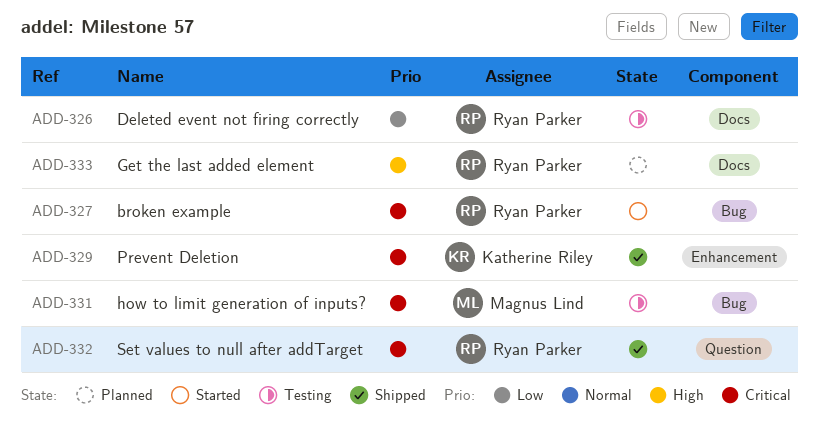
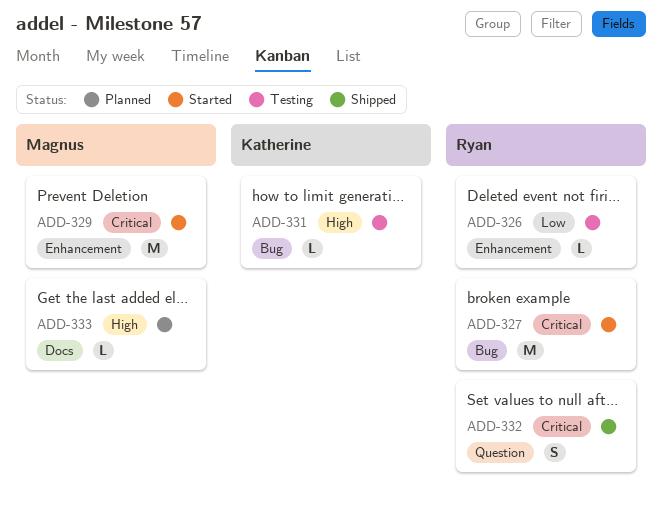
ADD-326, label: Docs -> Enhancement
ADD-329, status: Shipped -> Started
ADD-329, owner: Katherine Riley -> Magnus Lind
ADD-331, owner: Magnus Lind -> Katherine Riley
ADD-331, priority: Critical -> High
ADD-333, owner: Ryan Parker -> Magnus Lind

